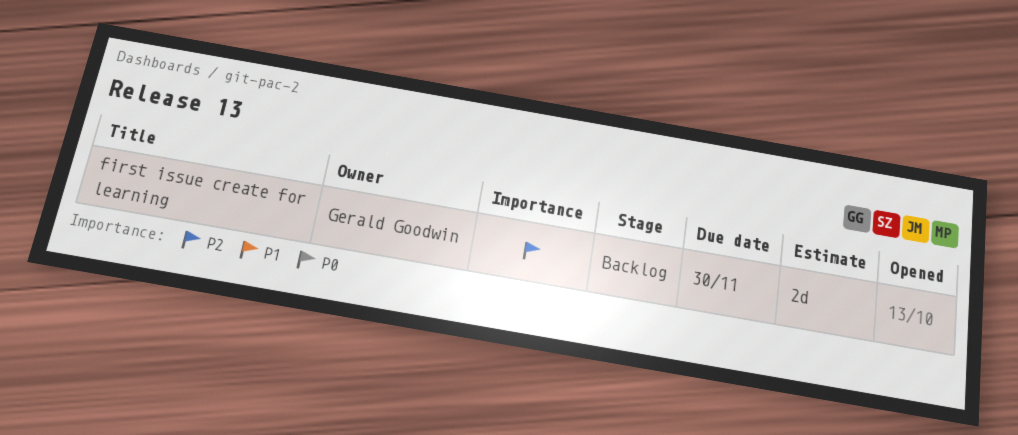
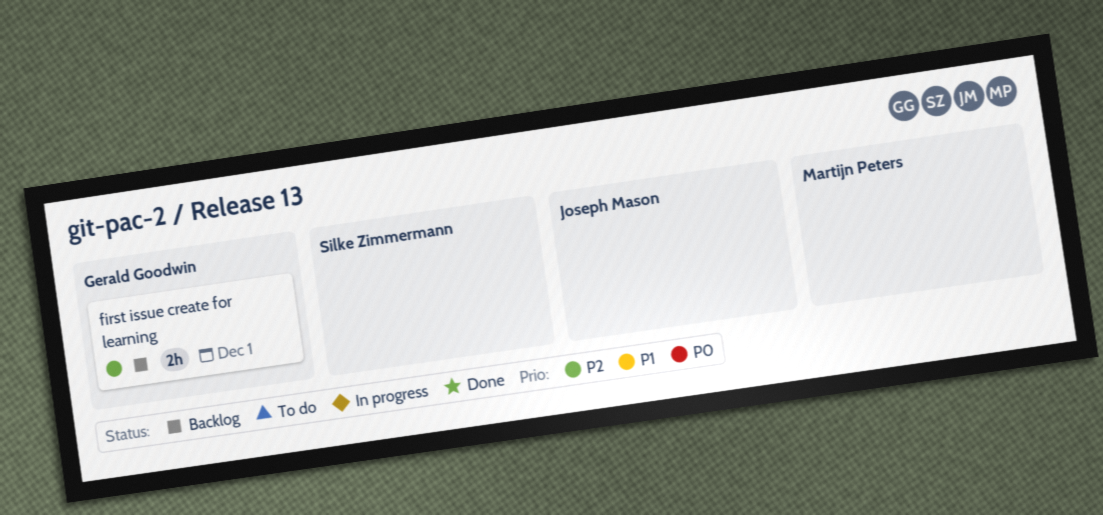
first issue create for learning, estimate: 2d -> 2h
first issue create for learning, due: Nov 30 -> Dec 1

